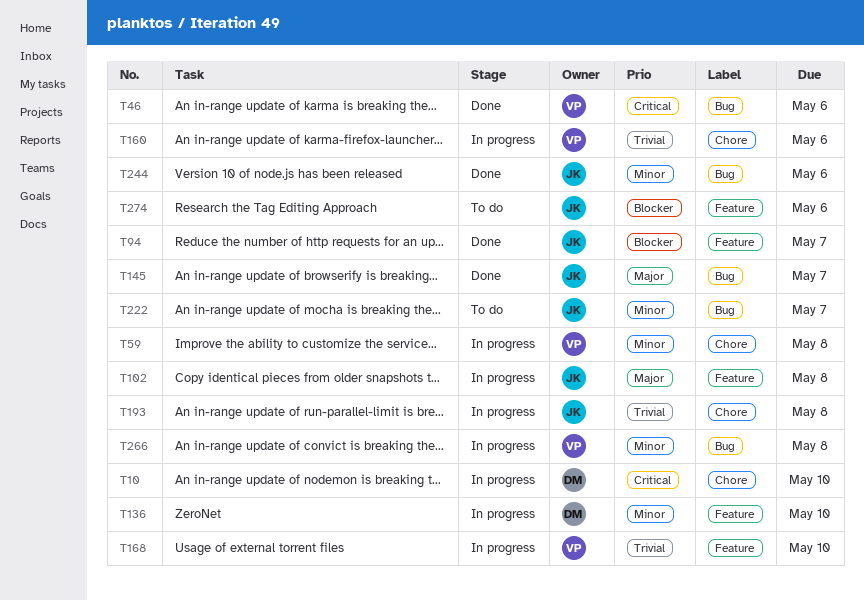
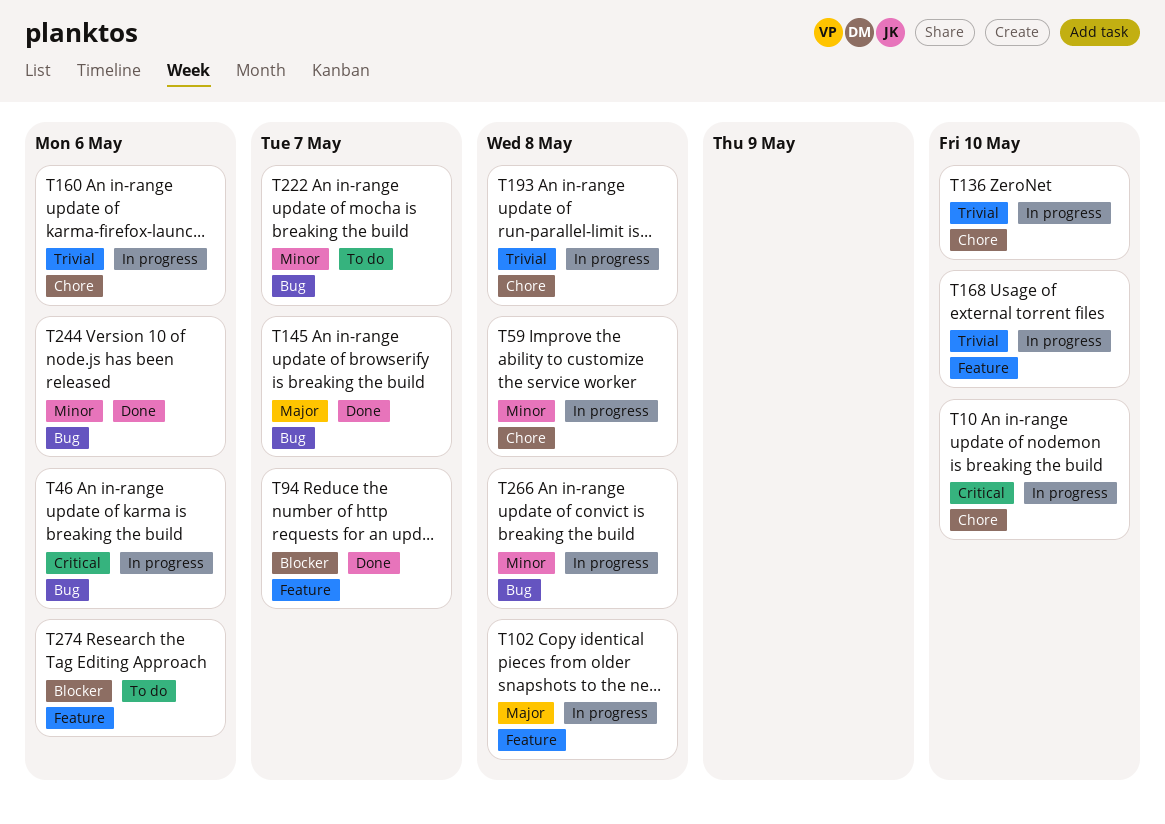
T46, status: Done -> In progress
T136, priority: Minor -> Trivial
T136, label: Feature -> Chore

